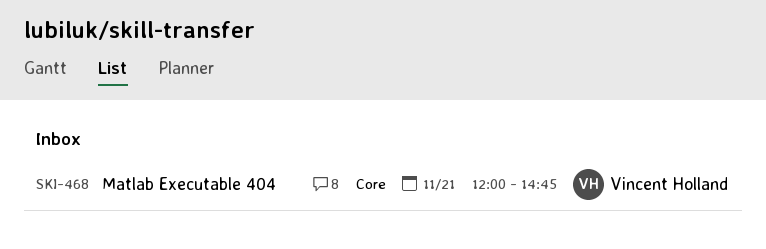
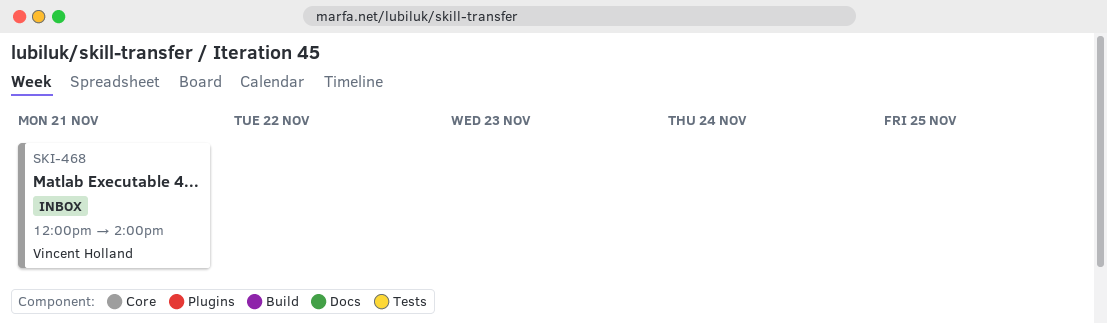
SKI-468, ends: 14:45 -> 14:00

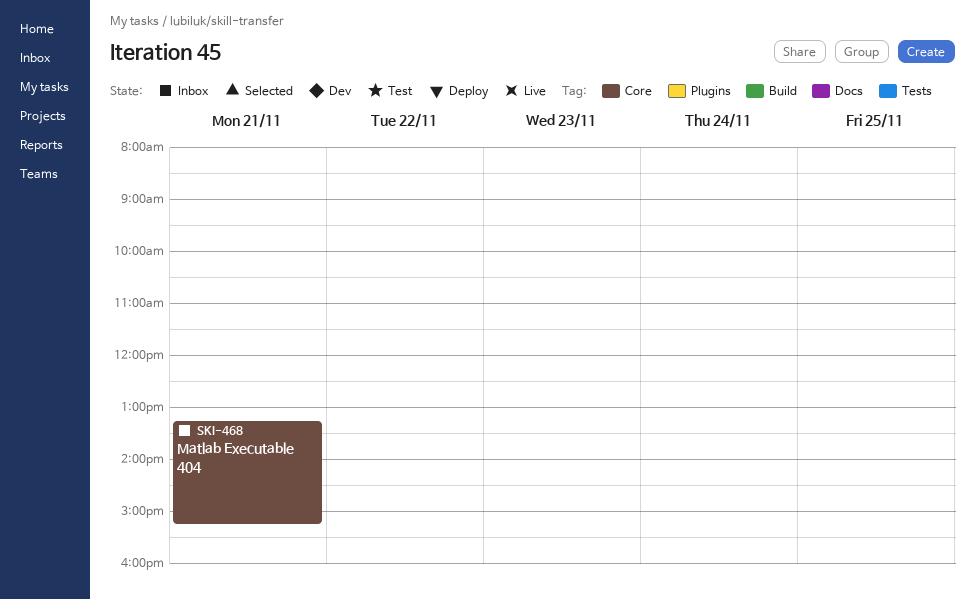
SKI-468, begins: 12:00 -> 13:15
SKI-468, ends: 14:00 -> 15:15

